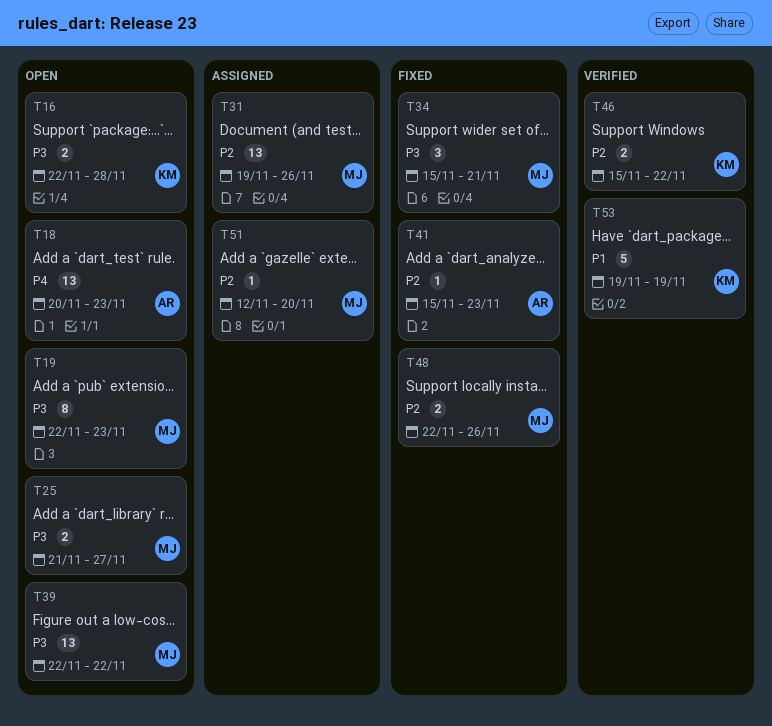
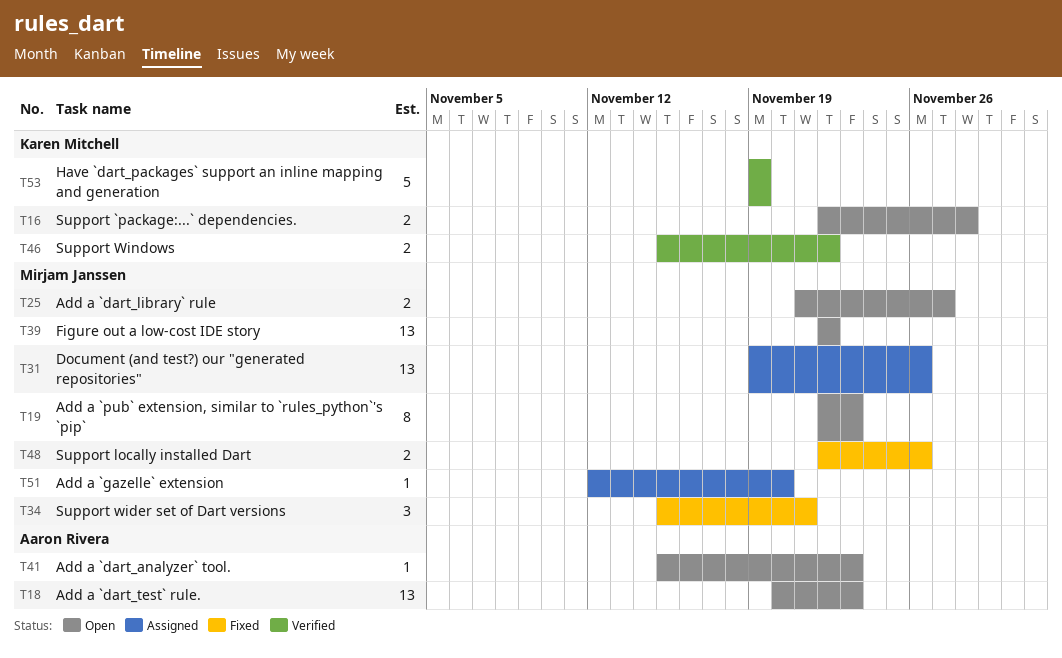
T41, status: Fixed -> Open

